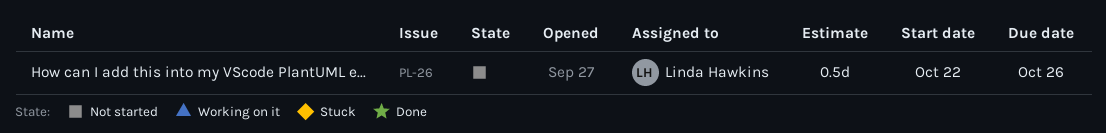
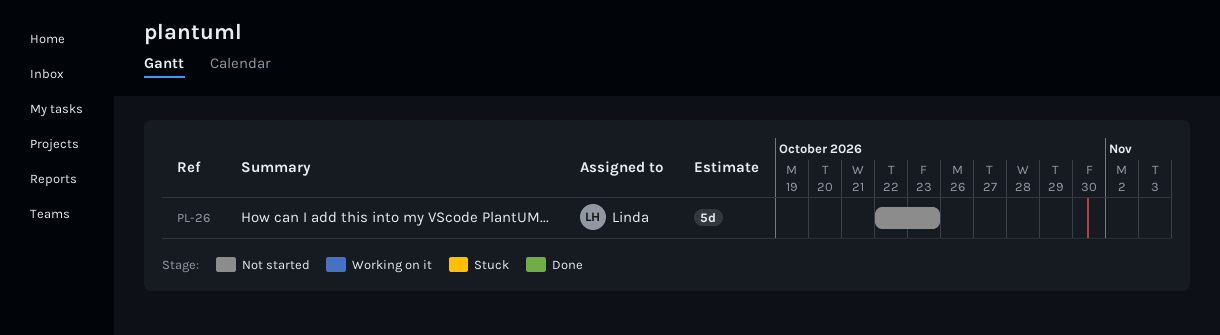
PL-26, estimate: 0.5d -> 5d
PL-26, due: Oct 26 -> Oct 23

